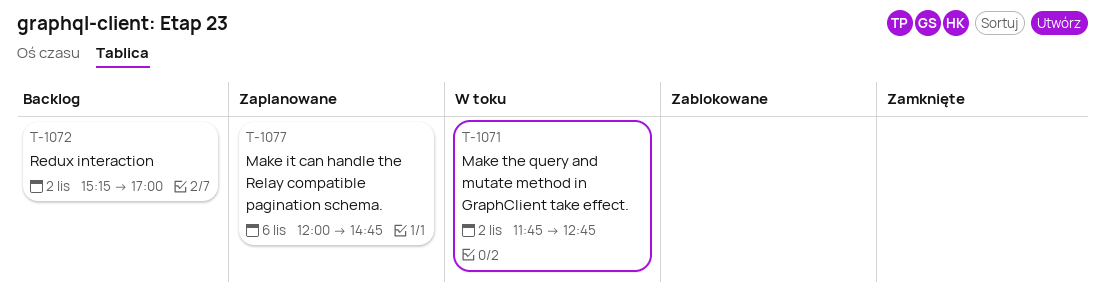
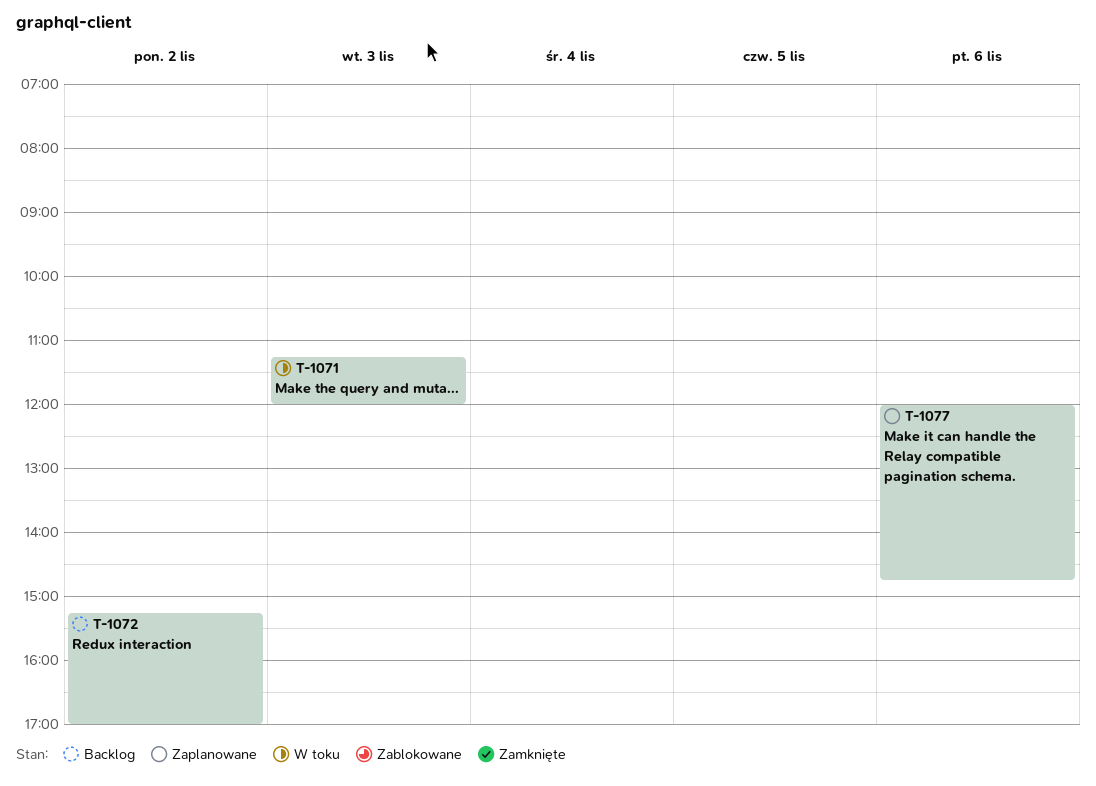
T-1071, day: Nov 2 -> Nov 3
T-1071, begins: 11:45 -> 11:15
T-1071, ends: 12:45 -> 12:00

